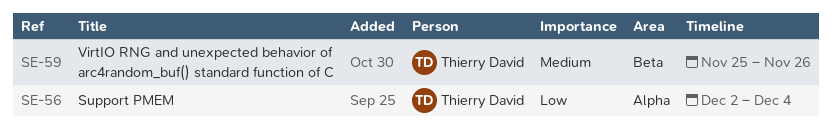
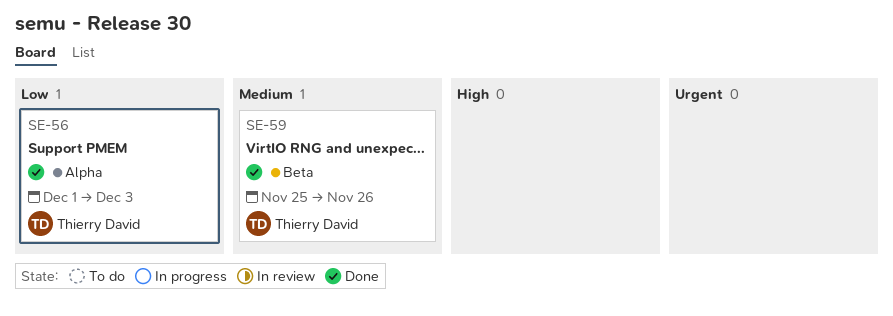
SE-56, start: Dec 2 -> Dec 1
SE-56, due: Dec 4 -> Dec 3

